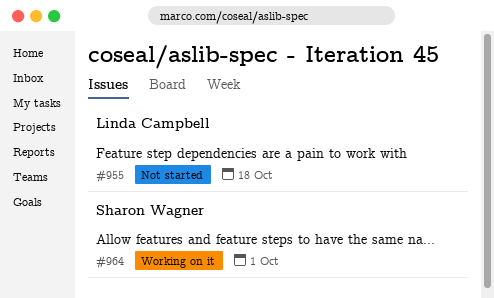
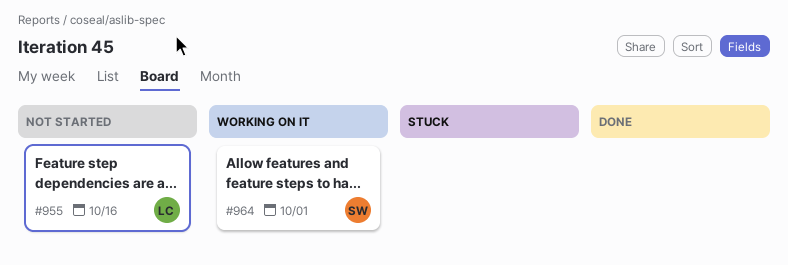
#955, due: Oct 18 -> Oct 16

